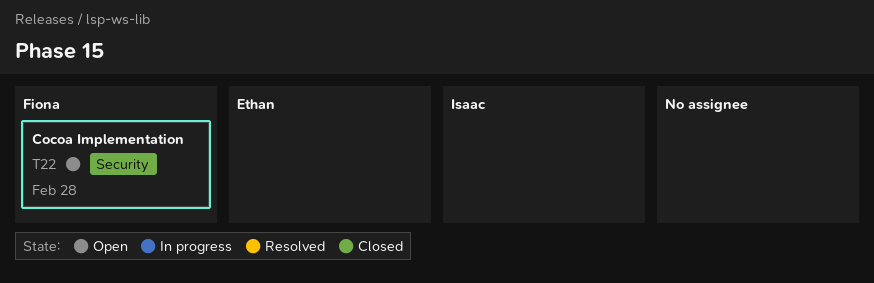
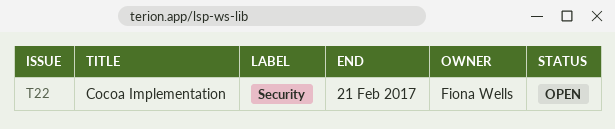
T22, due: Feb 28 -> Feb 21

